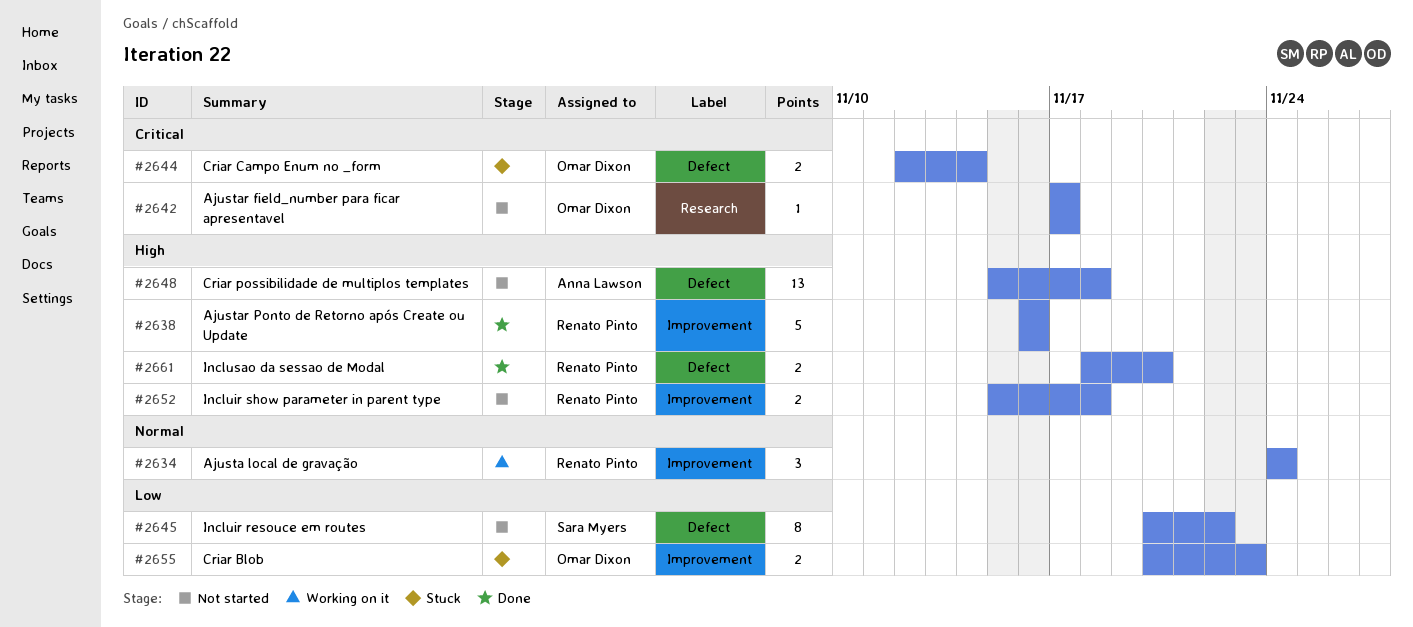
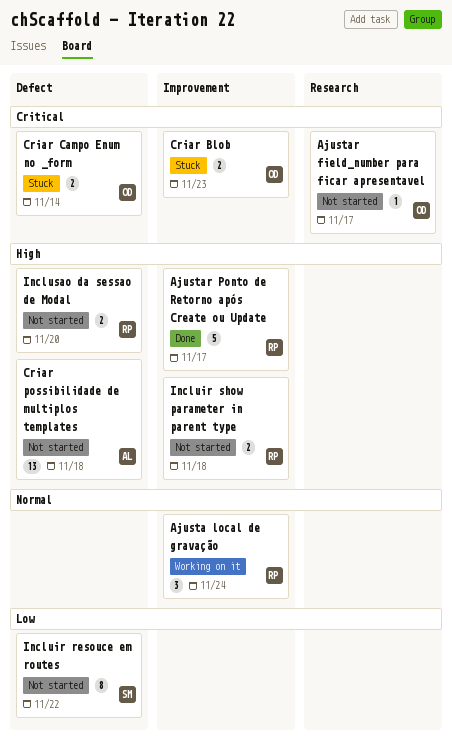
Ajustar Ponto de Retorno após Create ou Update, due: Nov 16 -> Nov 17
Criar Blob, priority: Low -> Critical
Inclusao da sessao de Modal, status: Done -> Not started

